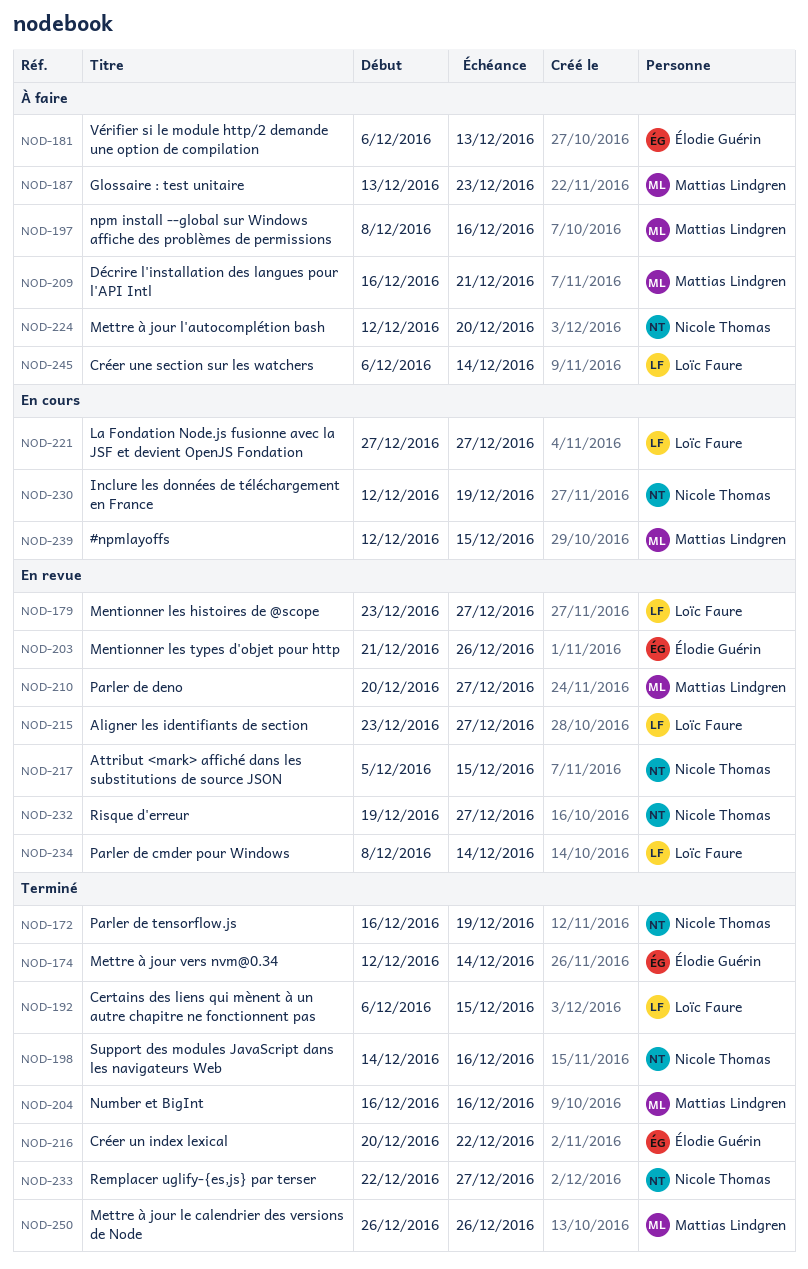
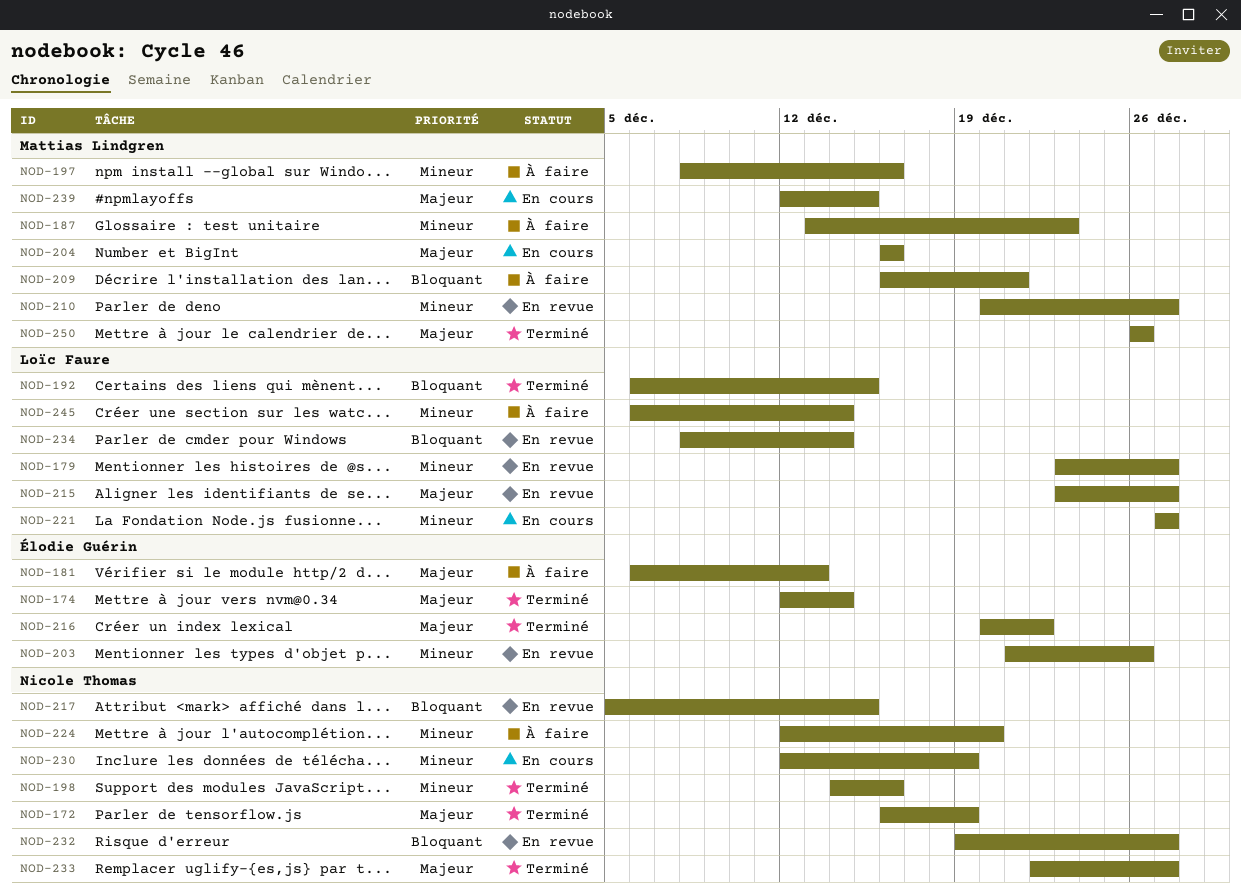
NOD-204, status: Terminé -> En cours

